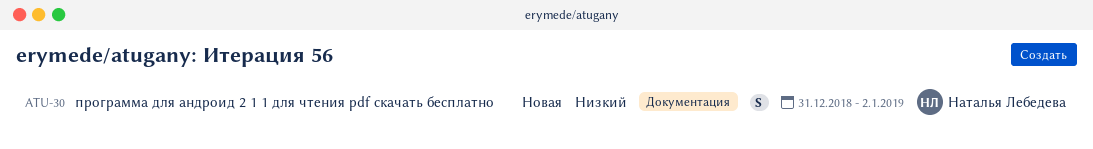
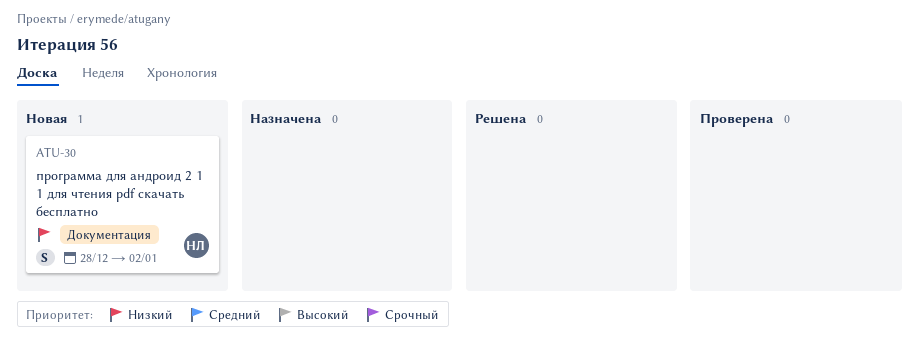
ATU-30, start: Dec 31 -> Dec 28

